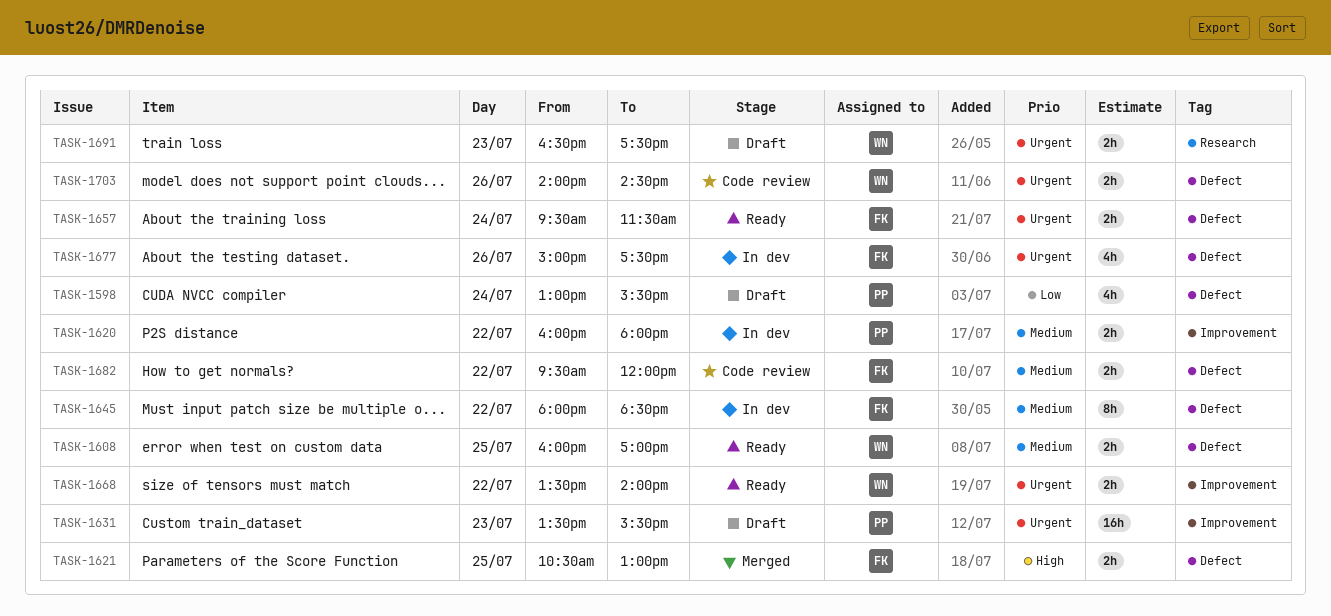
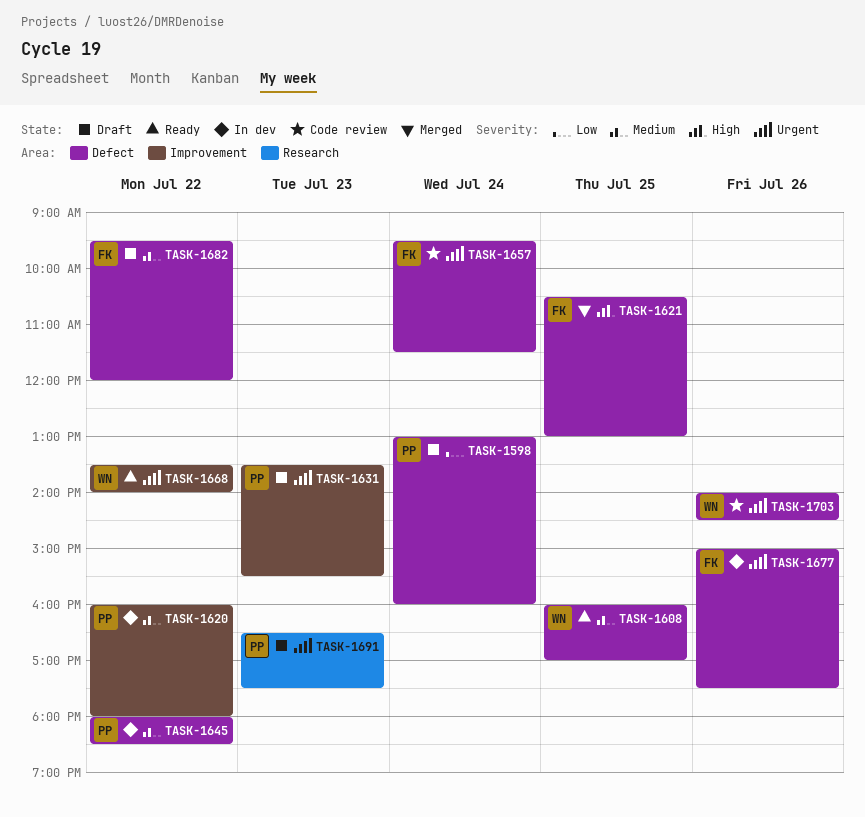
TASK-1598, ends: 15:30 -> 16:00
TASK-1645, owner: FK -> PP
TASK-1657, status: Ready -> Code review
TASK-1682, status: Code review -> Draft
TASK-1691, owner: WN -> PP

